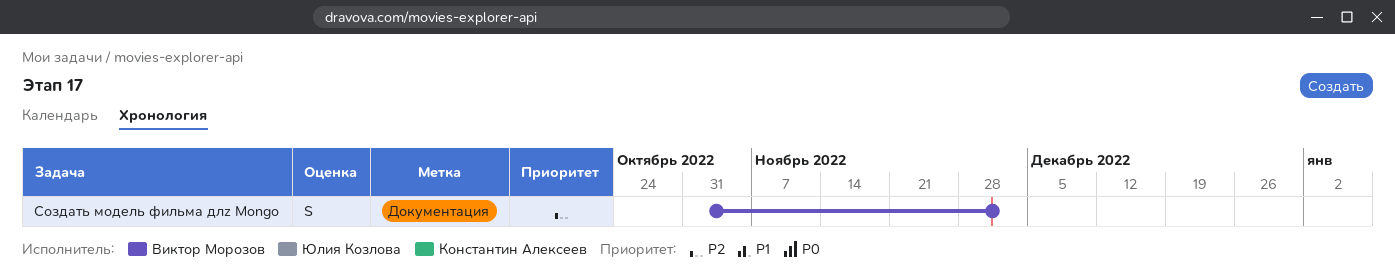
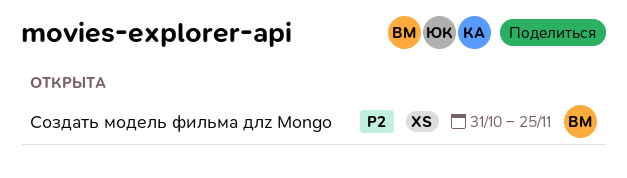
Создать модель фильма длz Mongo, estimate: S -> XS
Создать модель фильма длz Mongo, due: Dec 2 -> Nov 25

